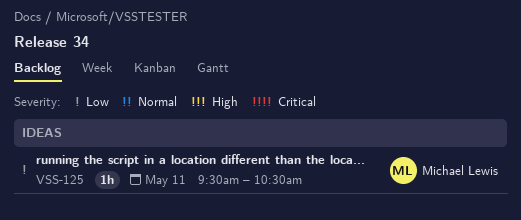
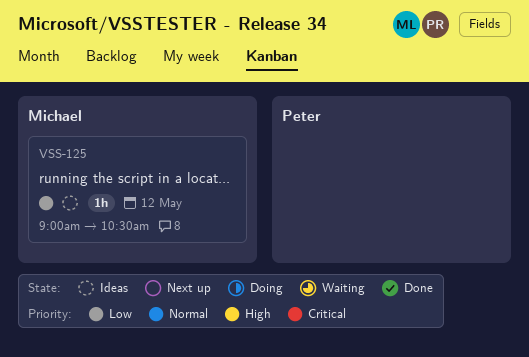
VSS-125, day: May 11 -> May 12
VSS-125, begins: 09:30 -> 09:00

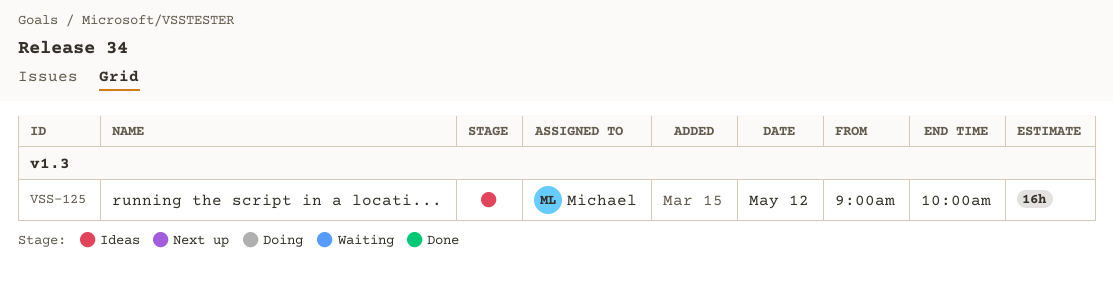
VSS-125, estimate: 1h -> 16h
VSS-125, ends: 10:30 -> 10:00

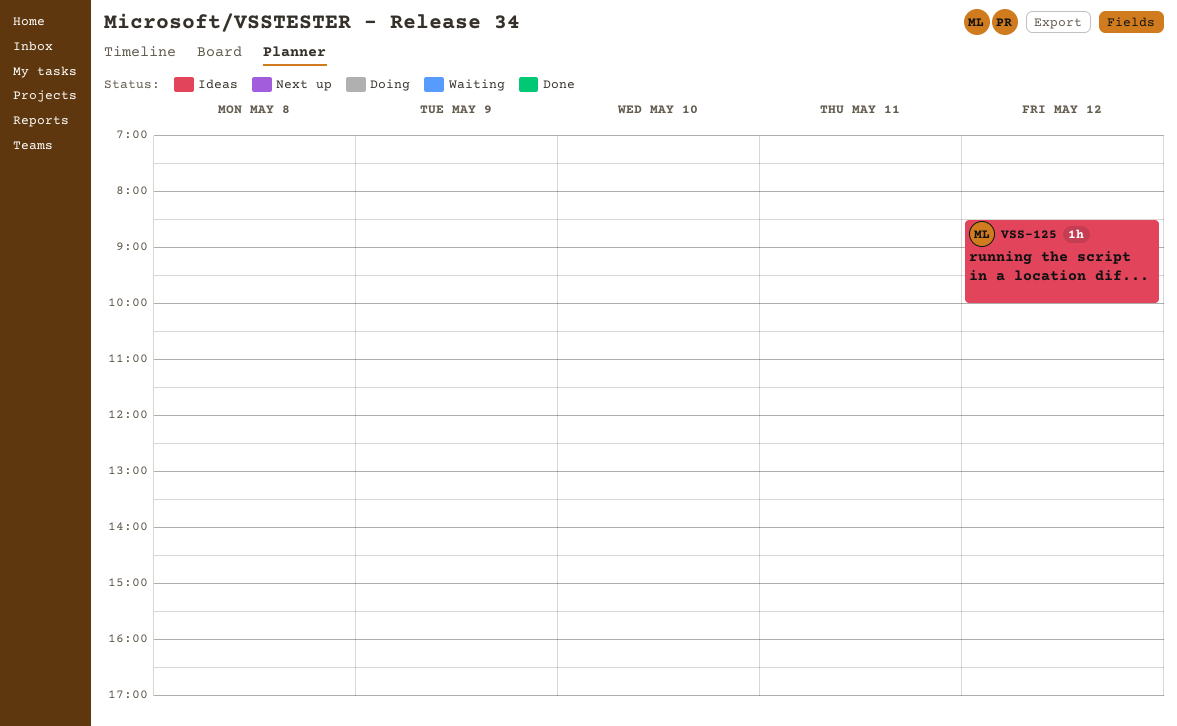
VSS-125, estimate: 16h -> 1h
VSS-125, begins: 09:00 -> 08:30

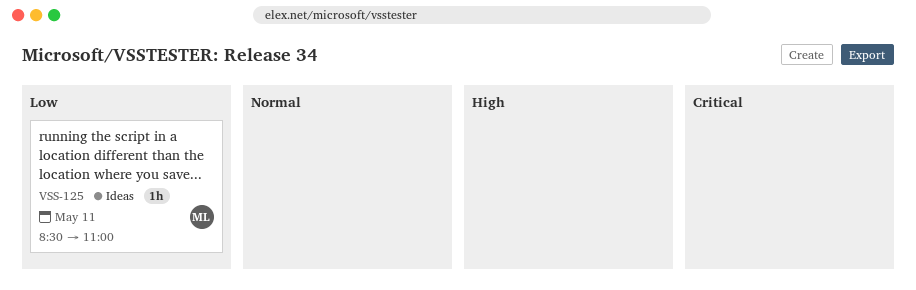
VSS-125, day: May 12 -> May 11
VSS-125, ends: 10:00 -> 11:00

